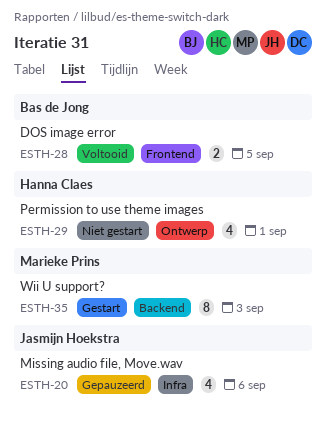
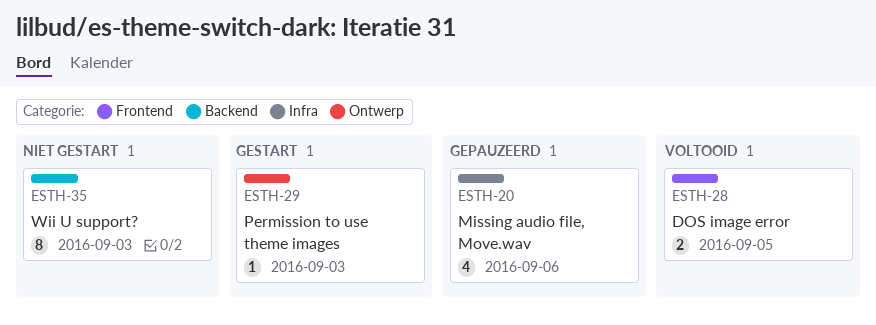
ESTH-29, status: Niet gestart -> Gestart
ESTH-29, estimate: 4 -> 1
ESTH-29, due: Sep 1 -> Sep 3
ESTH-35, status: Gestart -> Niet gestart

